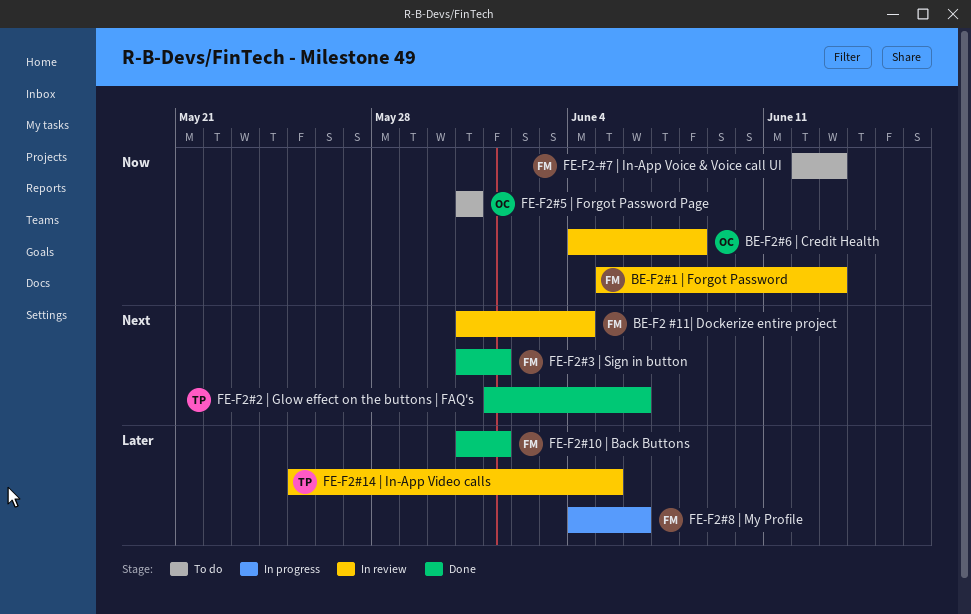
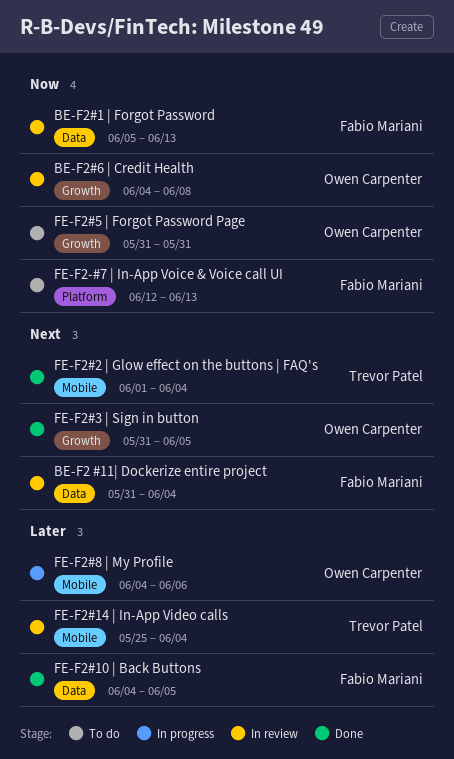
FE-F2#10 | Back Buttons, start: May 31 -> Jun 4
FE-F2#10 | Back Buttons, due: Jun 1 -> Jun 5
FE-F2#14 | In-App Video calls, due: Jun 5 -> Jun 4
FE-F2#2 | Glow effect on the buttons | FAQ's, due: Jun 6 -> Jun 4
FE-F2#3 | Sign in button, owner: Fabio Mariani -> Owen Carpenter
FE-F2#3 | Sign in button, due: Jun 1 -> Jun 5
FE-F2#8 | My Profile, owner: Fabio Mariani -> Owen Carpenter

